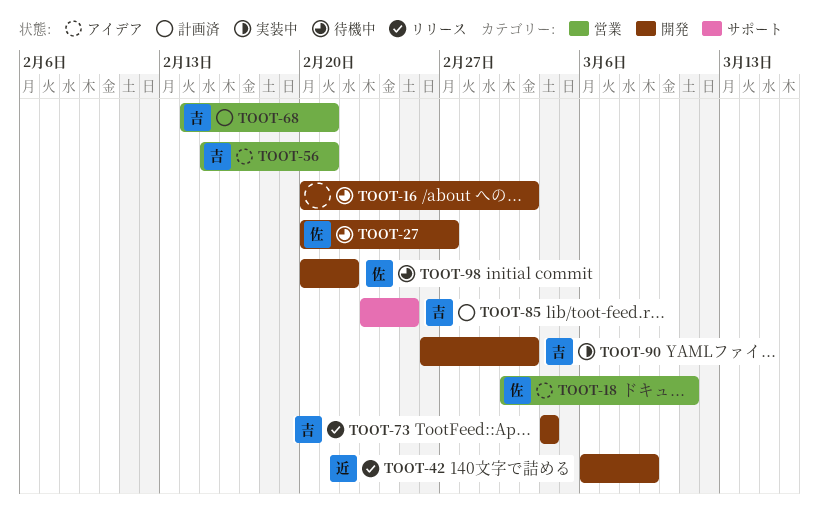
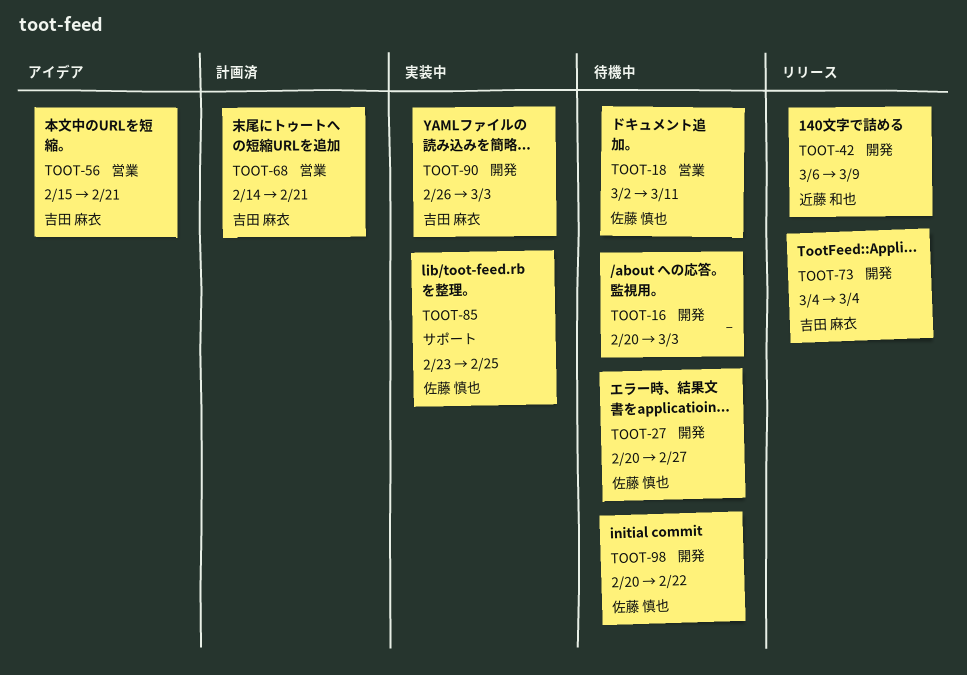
TOOT-18, status: アイデア -> 待機中
TOOT-85, status: 計画済 -> 実装中
TOOT-85, owner: 吉田 麻衣 -> 佐藤 慎也

